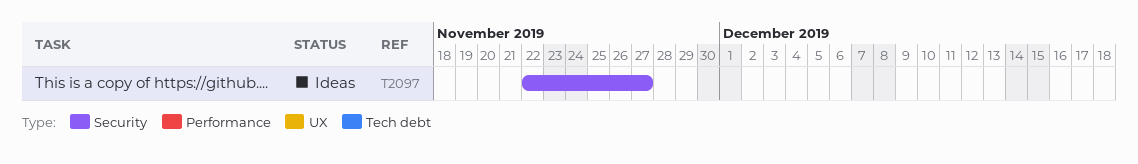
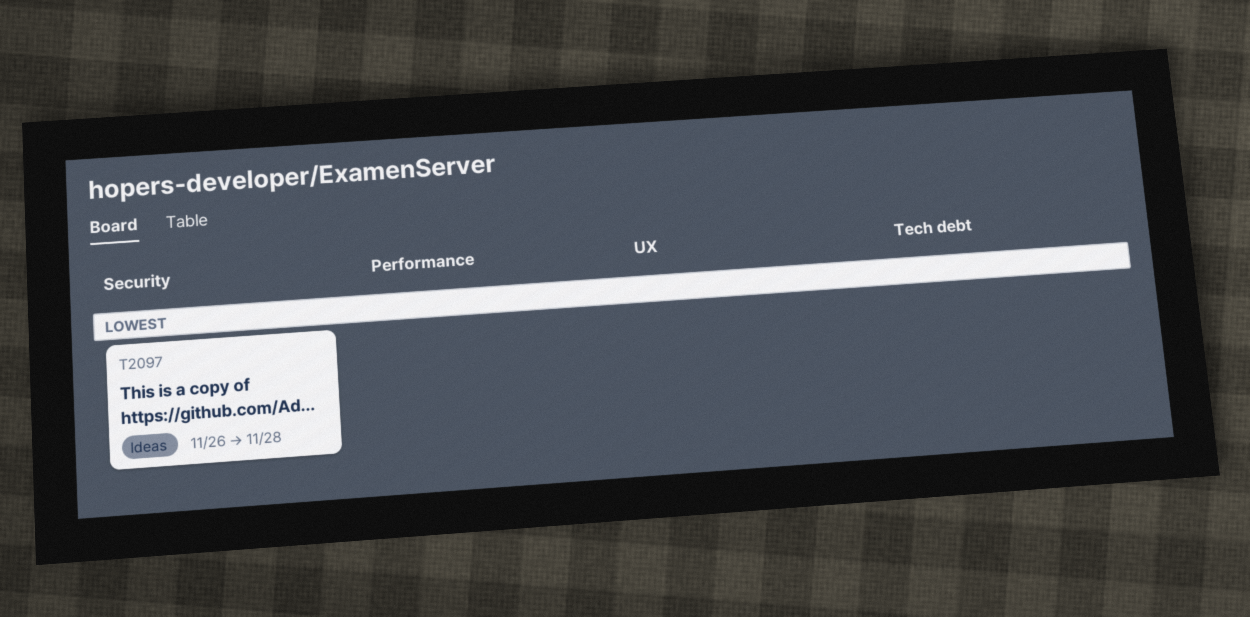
T2097, start: Nov 22 -> Nov 26
T2097, due: Nov 27 -> Nov 28

